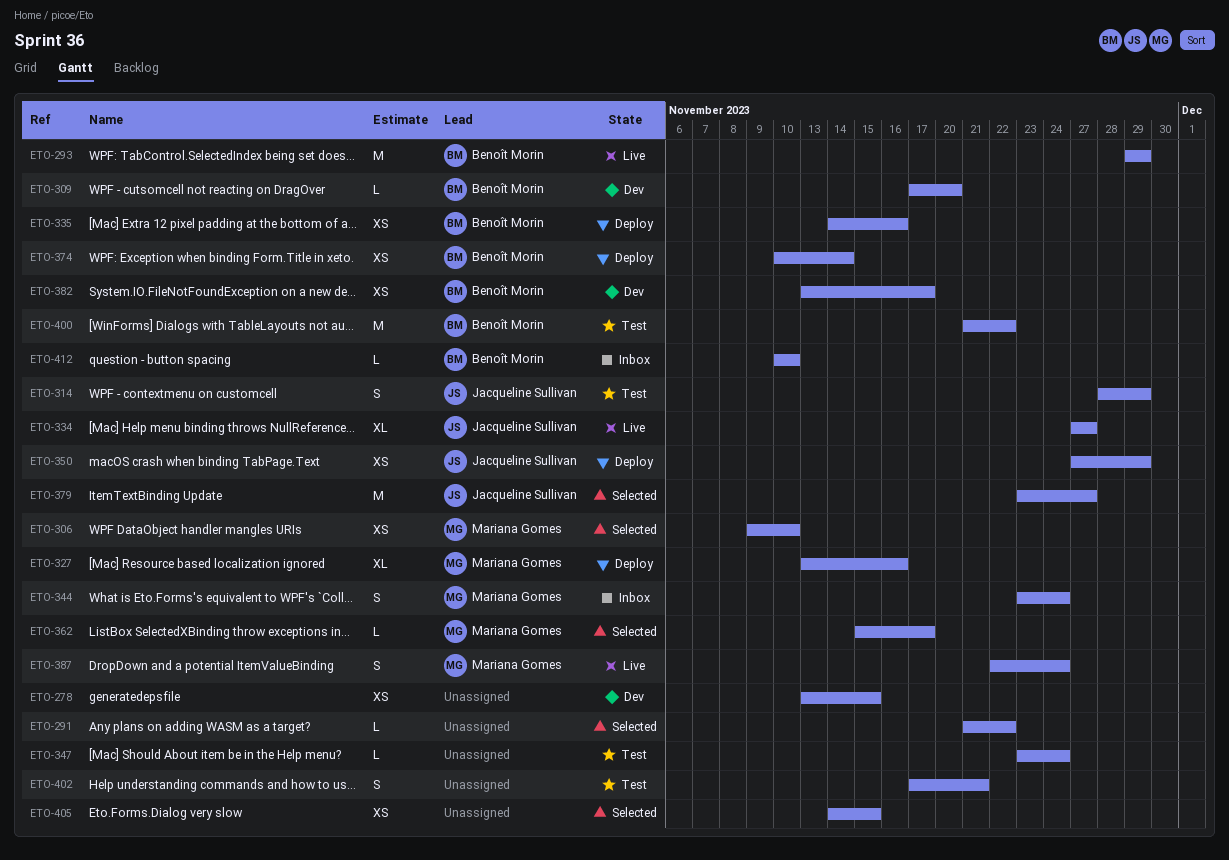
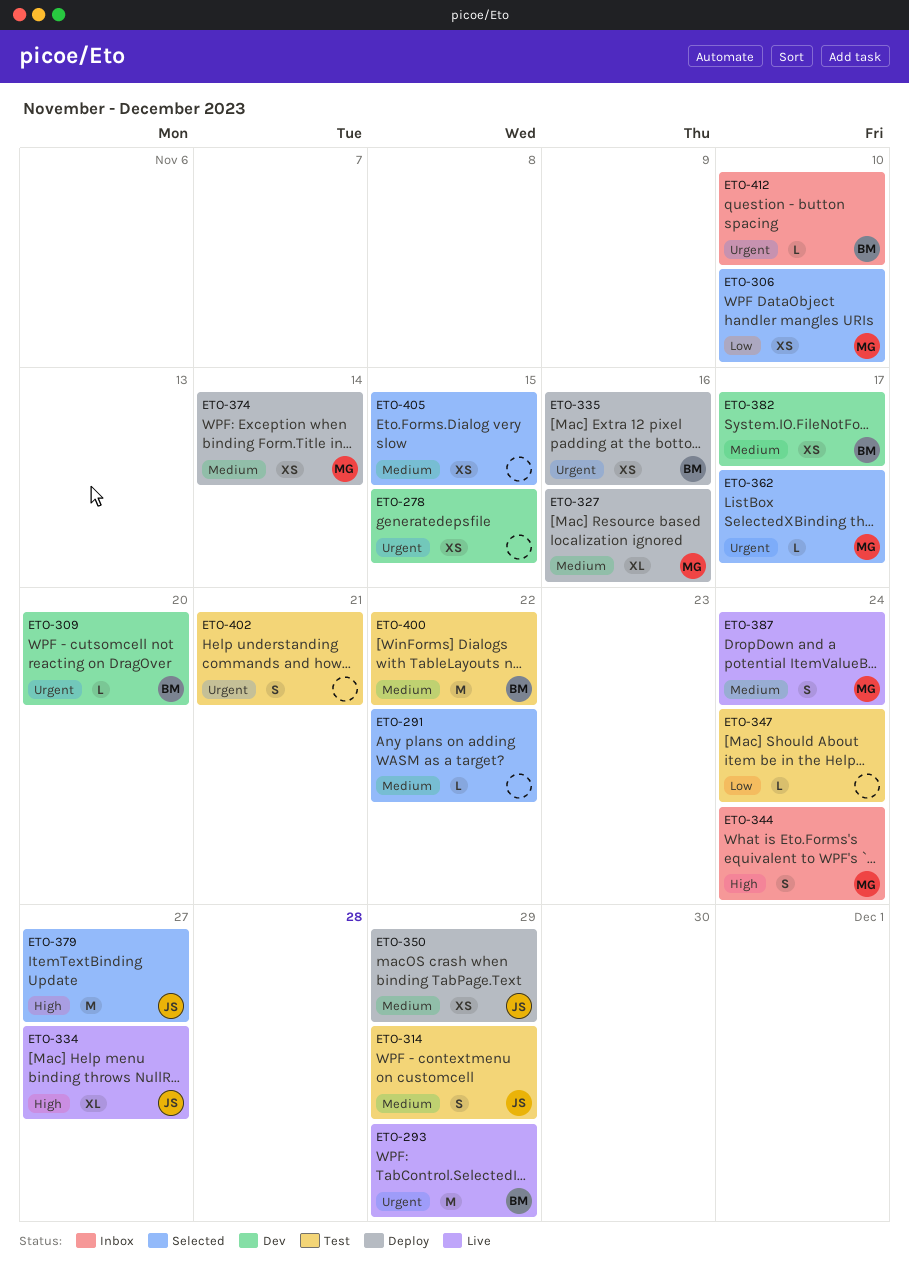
ETO-374, owner: Benoît Morin -> Mariana Gomes

